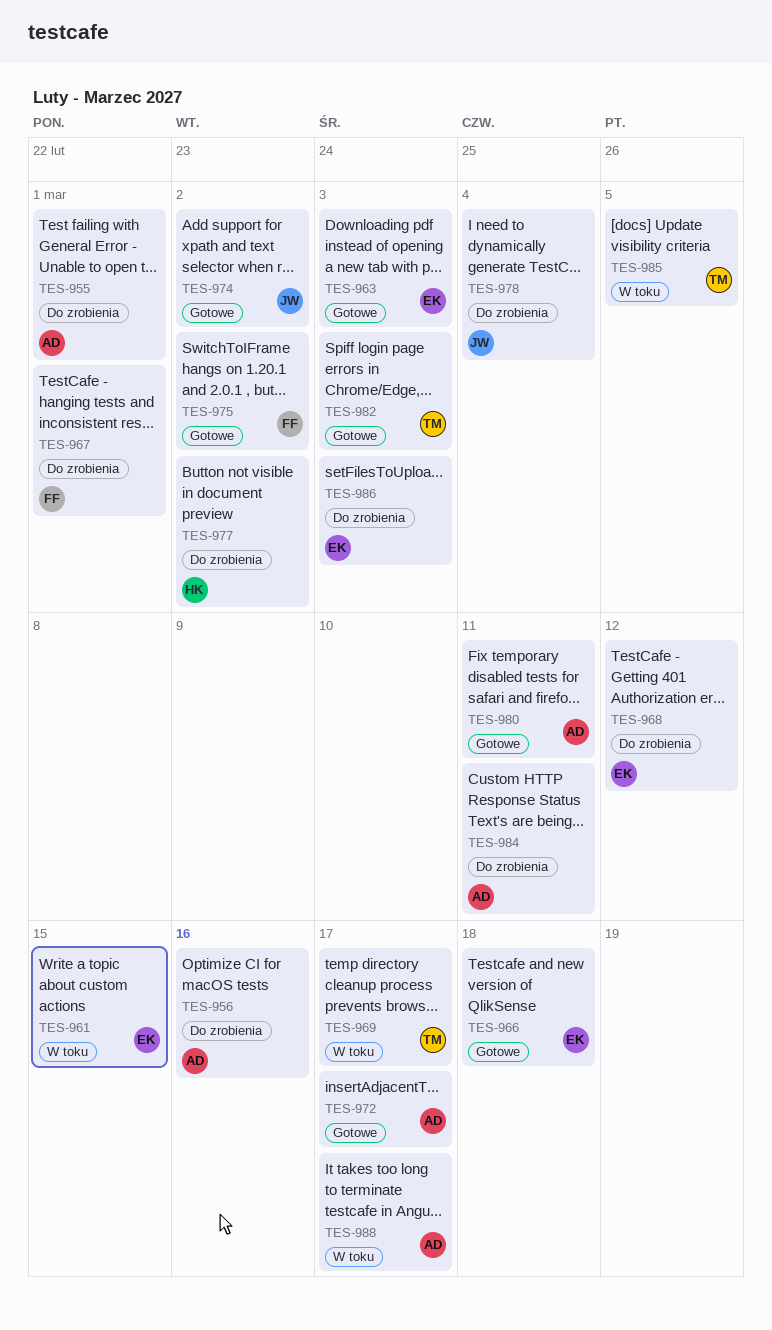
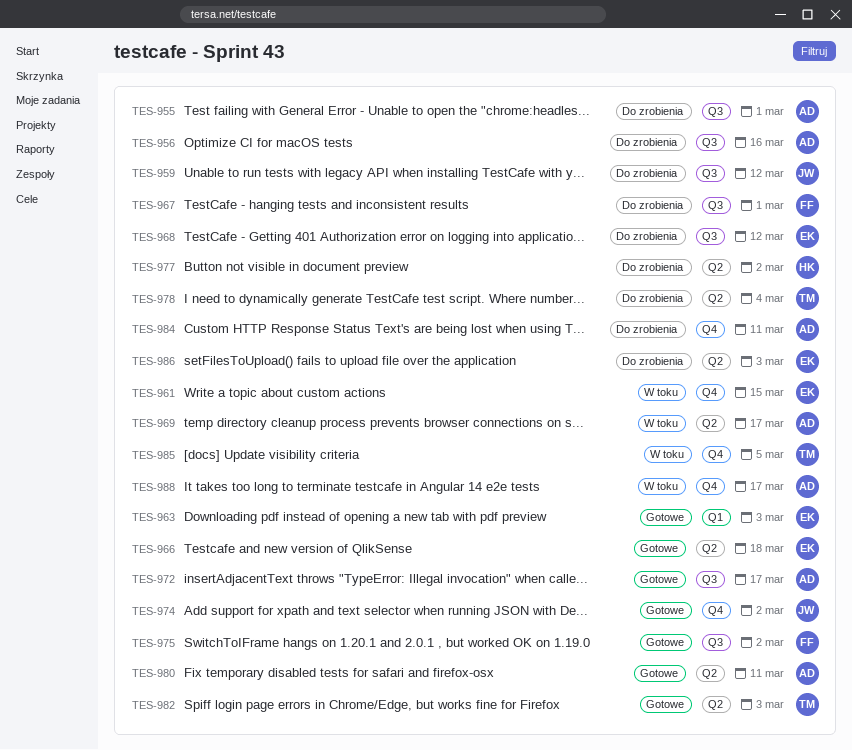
TES-959: none -> present
TES-969, owner: TM -> AD
TES-978, owner: JW -> TM

